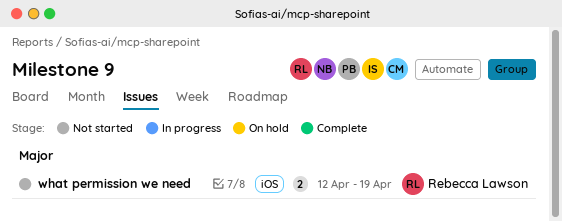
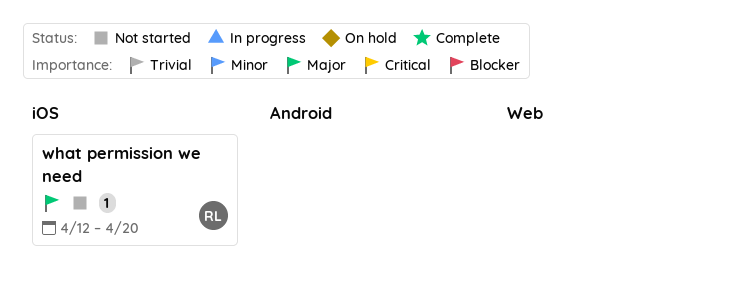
what permission we need, estimate: 2 -> 1
what permission we need, due: Apr 19 -> Apr 20

